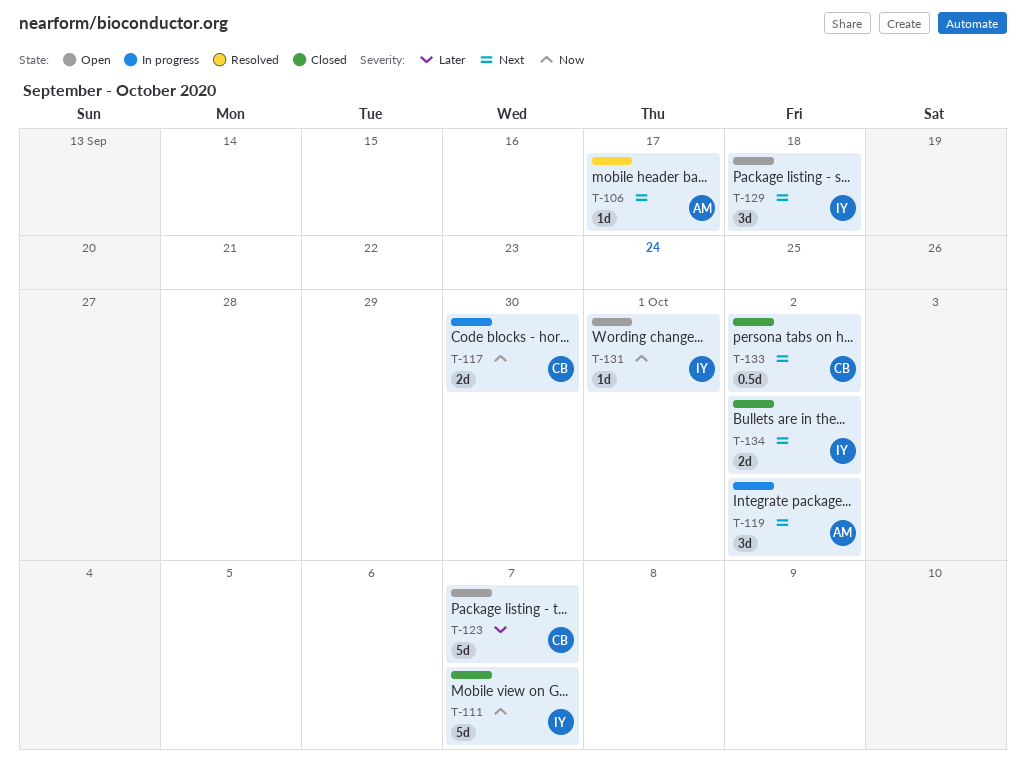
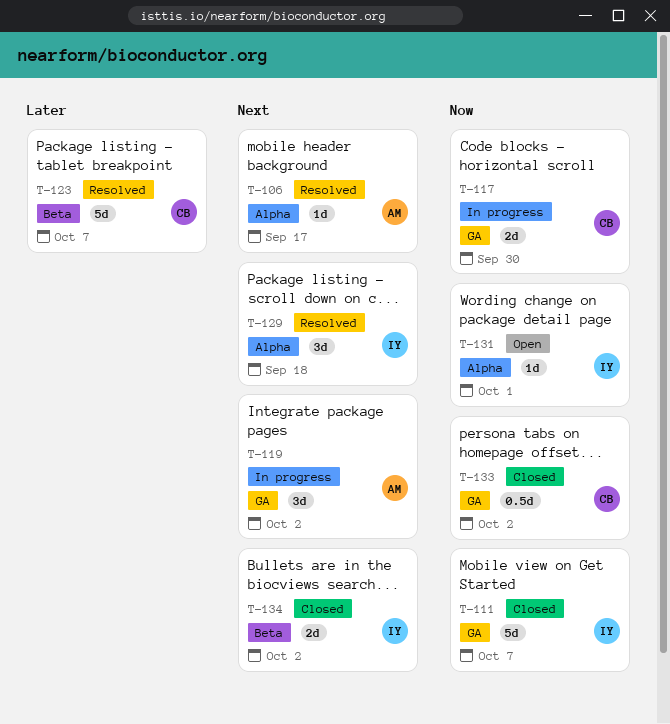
T-123, status: Open -> Resolved
T-129, status: Open -> Resolved
T-133, priority: Next -> Now

